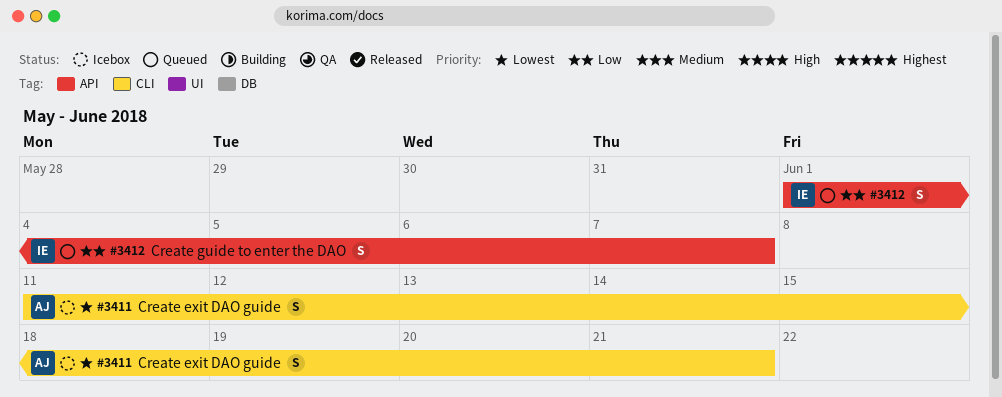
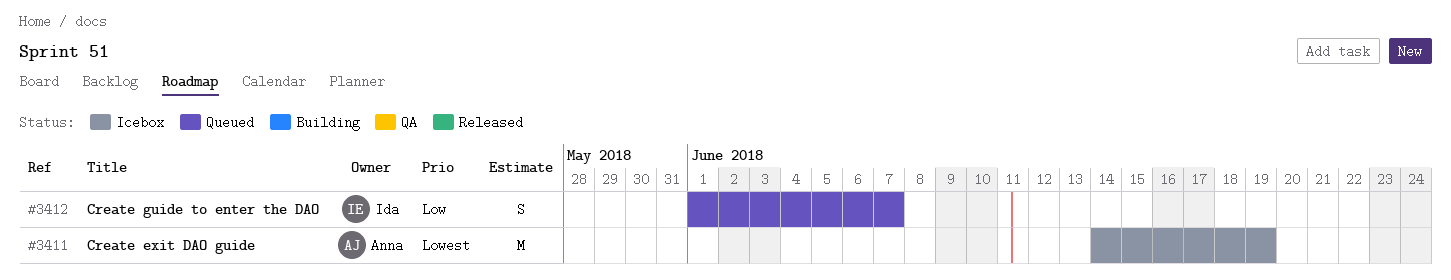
#3411, estimate: S -> M
#3411, start: Jun 11 -> Jun 14
#3411, due: Jun 21 -> Jun 19

